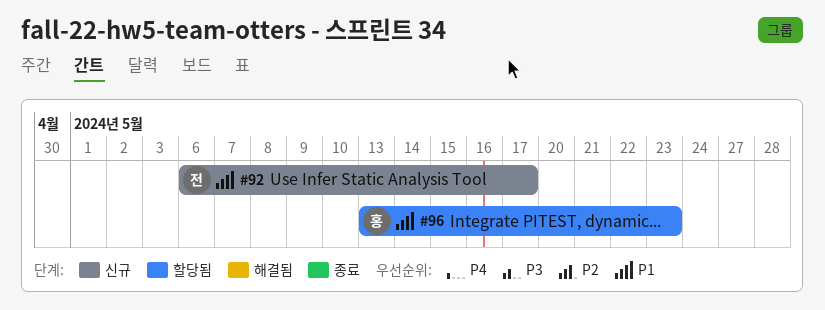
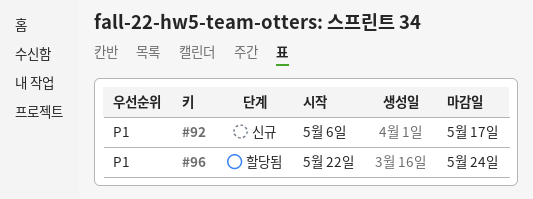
#96, start: May 13 -> May 22
#96, due: May 23 -> May 24

